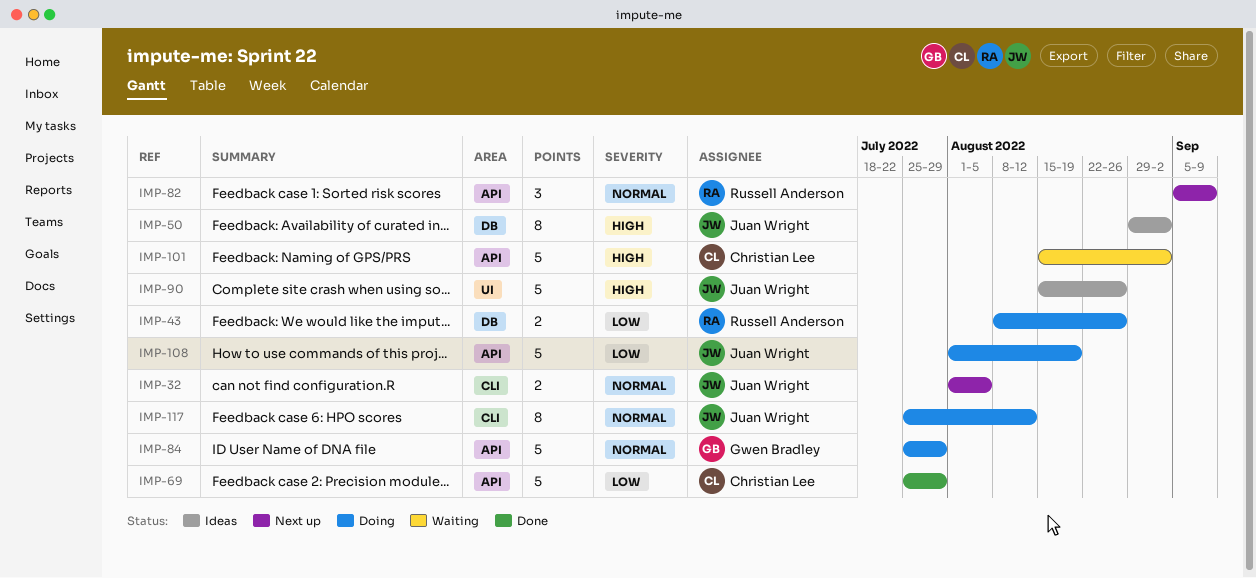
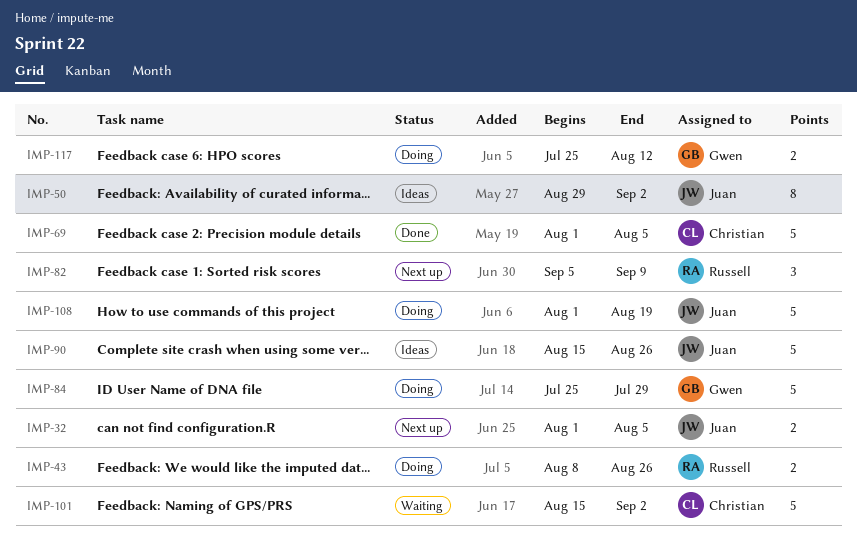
IMP-69, start: Jul 25 -> Aug 1
IMP-69, due: Jul 29 -> Aug 5
IMP-117, owner: Juan Wright -> Gwen Bradley
IMP-117, estimate: 8 -> 2

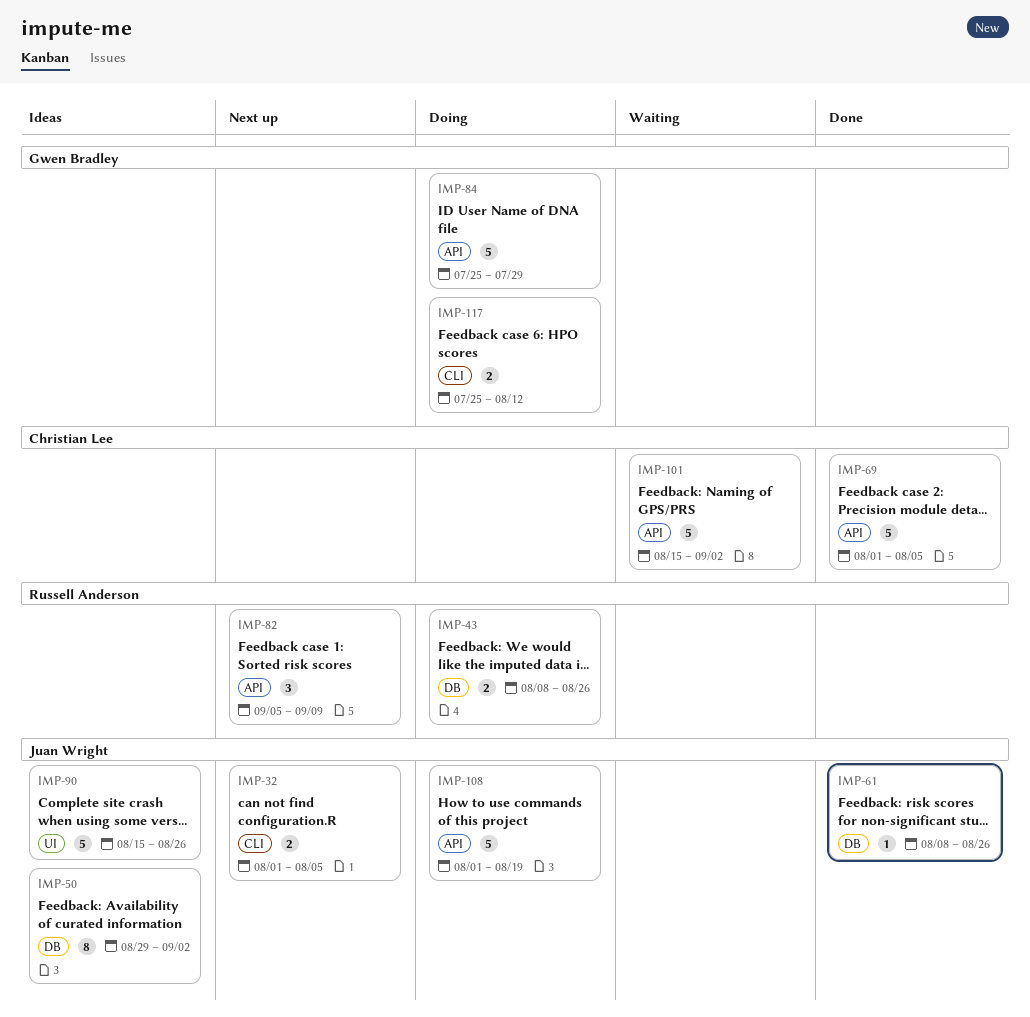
IMP-61: none -> present

